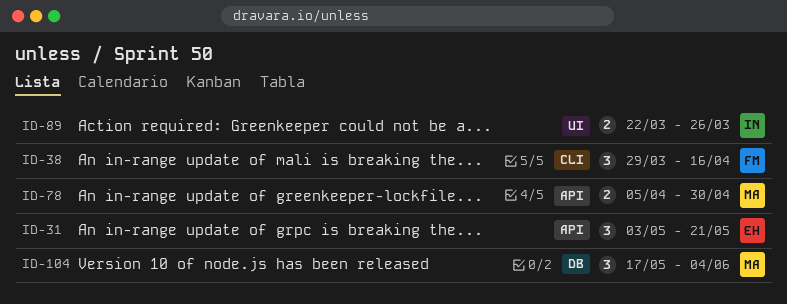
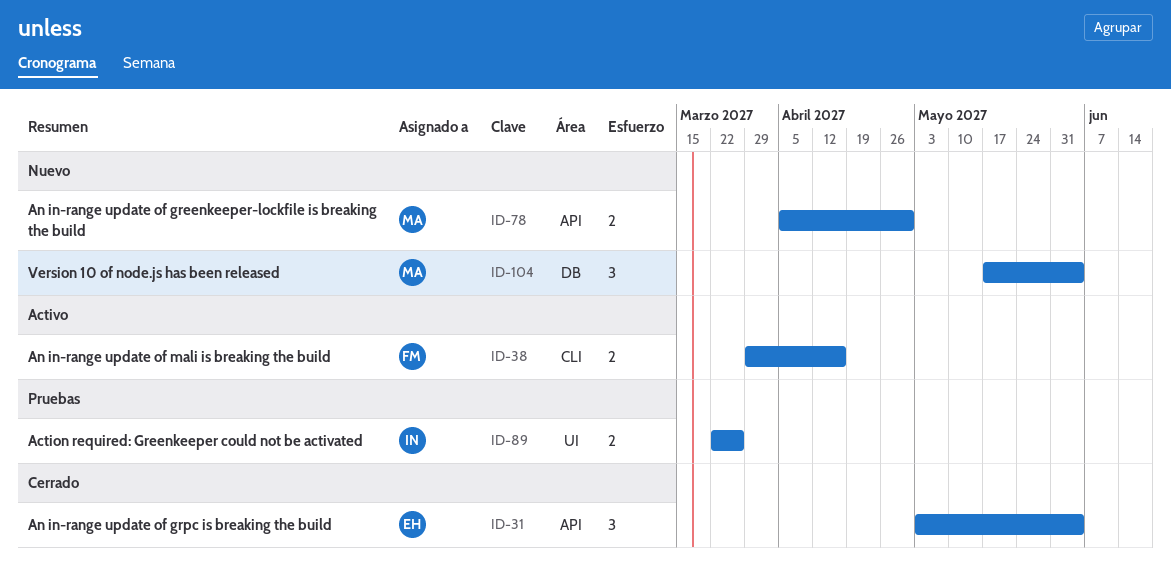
ID-31, due: May 21 -> Jun 4
ID-38, estimate: 3 -> 2

